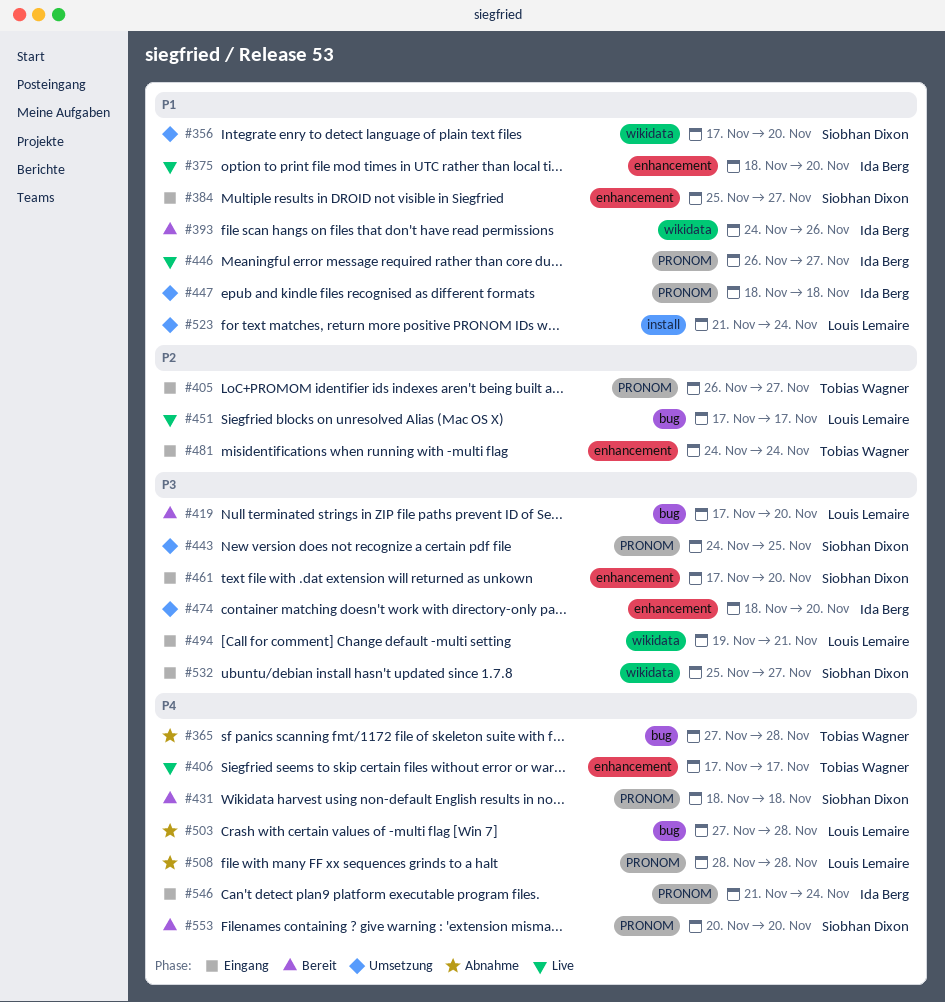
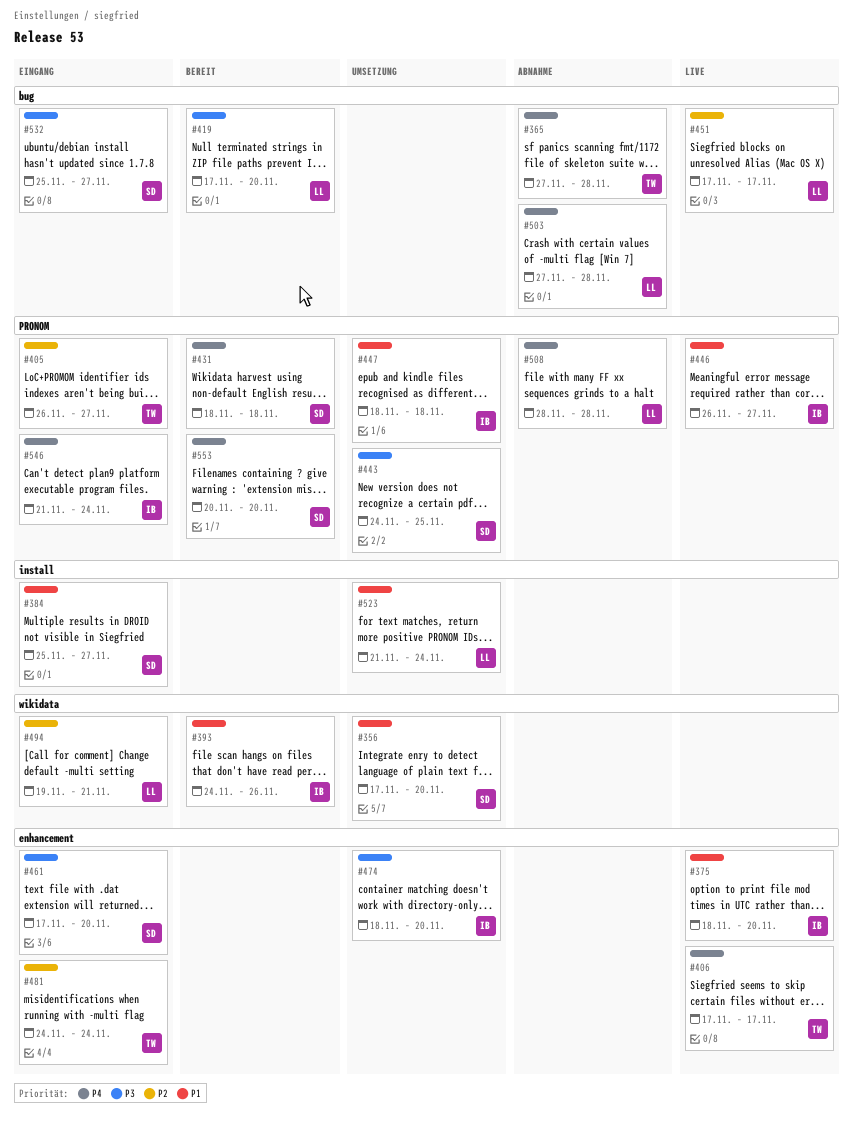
#384, label: enhancement -> install
#494, priority: P3 -> P2
#532, label: wikidata -> bug

